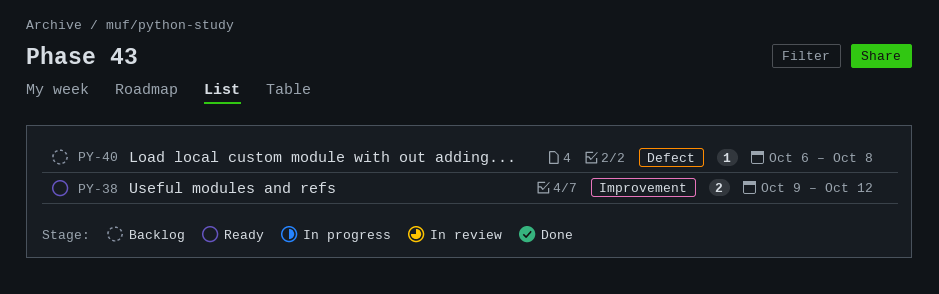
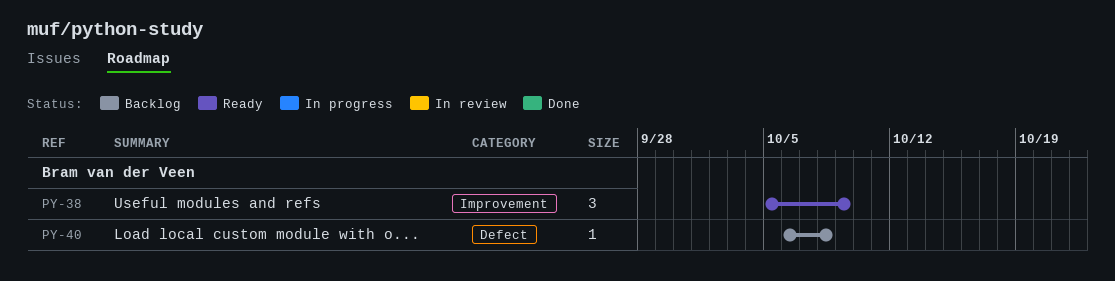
PY-38, estimate: 2 -> 3
PY-38, start: Oct 9 -> Oct 5
PY-38, due: Oct 12 -> Oct 9

